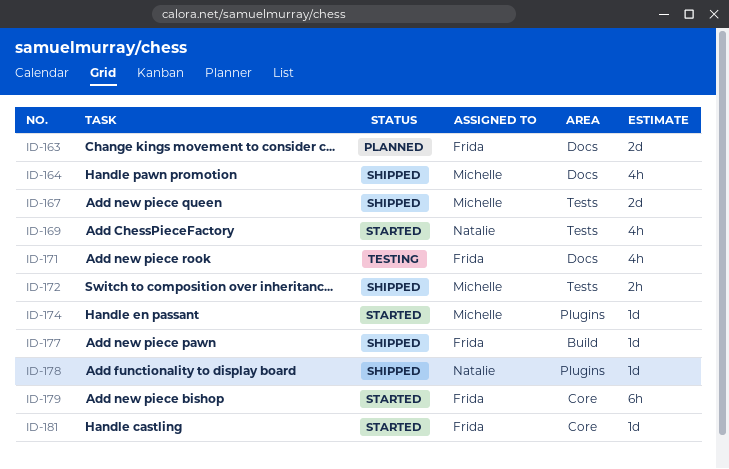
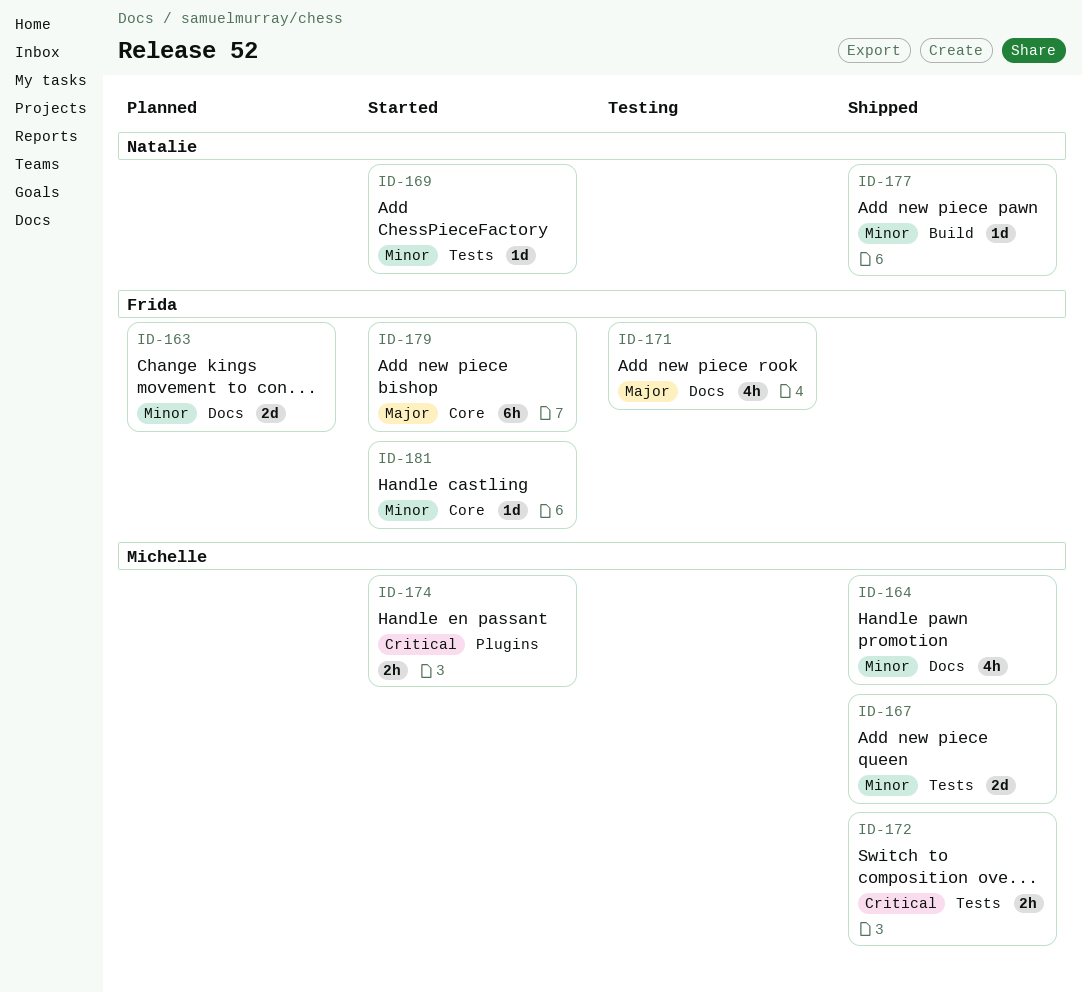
ID-169, estimate: 4h -> 1d
ID-174, estimate: 1d -> 2h
ID-177, owner: Frida -> Natalie
ID-178: present -> none

